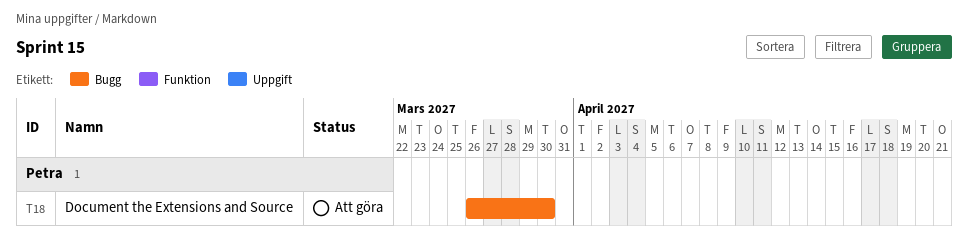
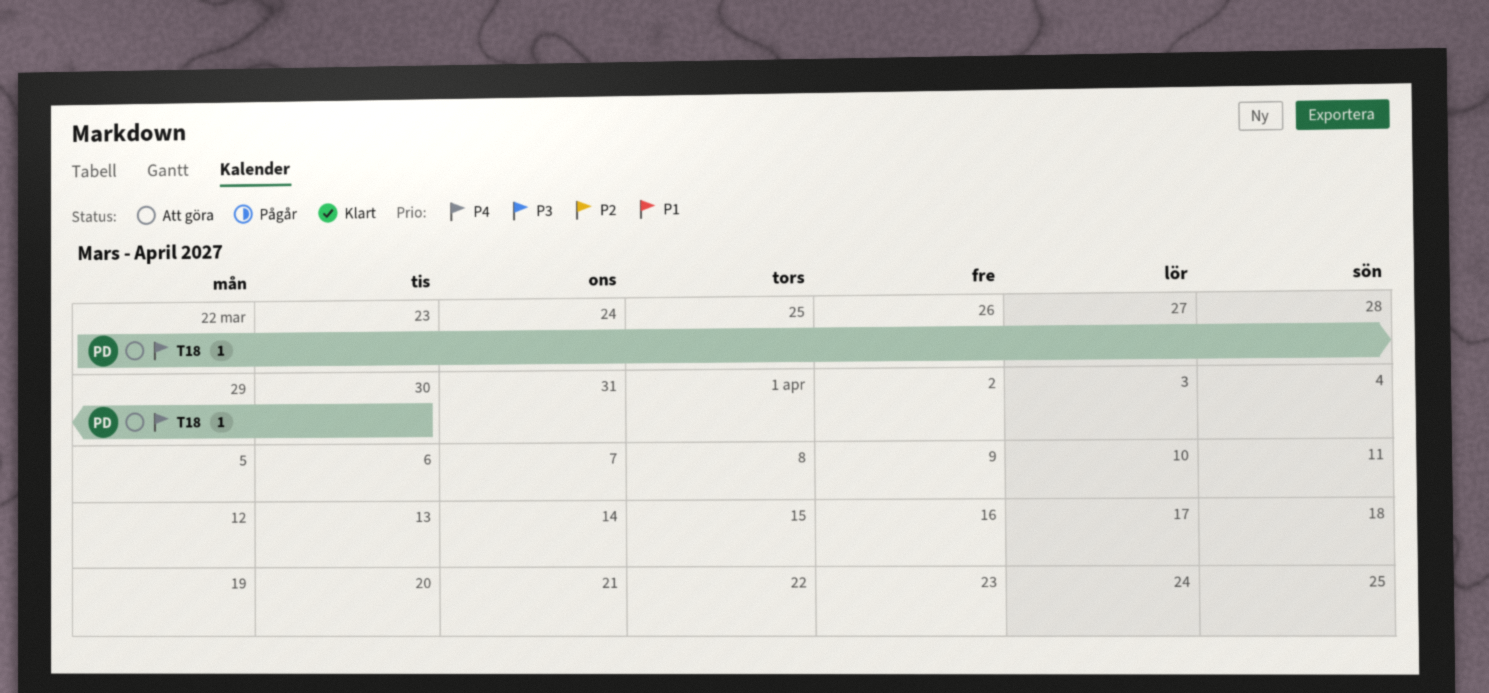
T18, start: Mar 26 -> Mar 22

